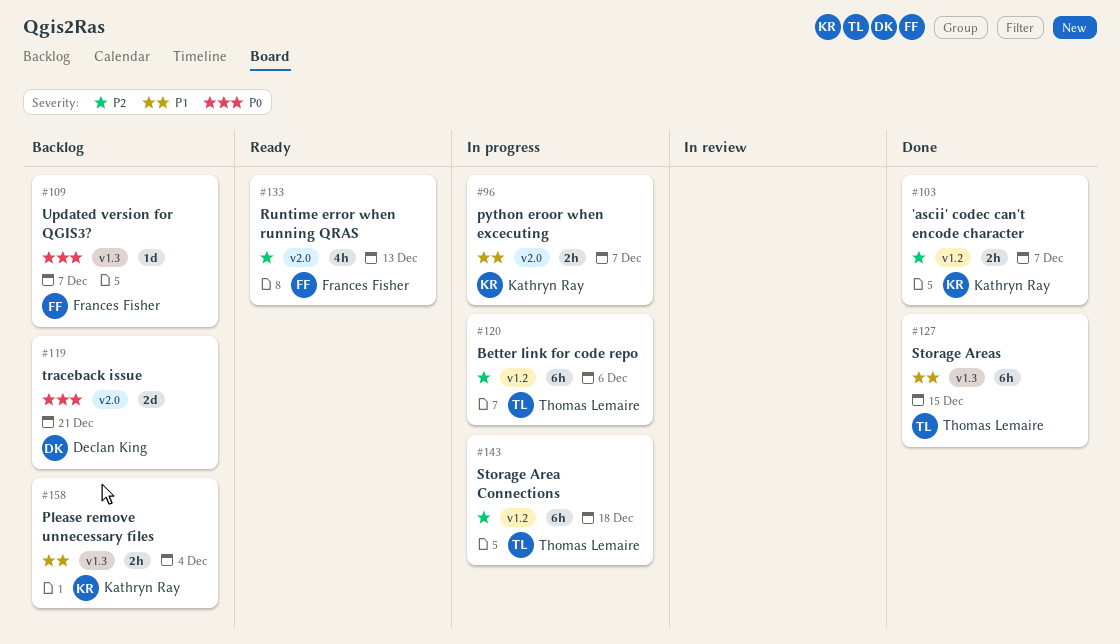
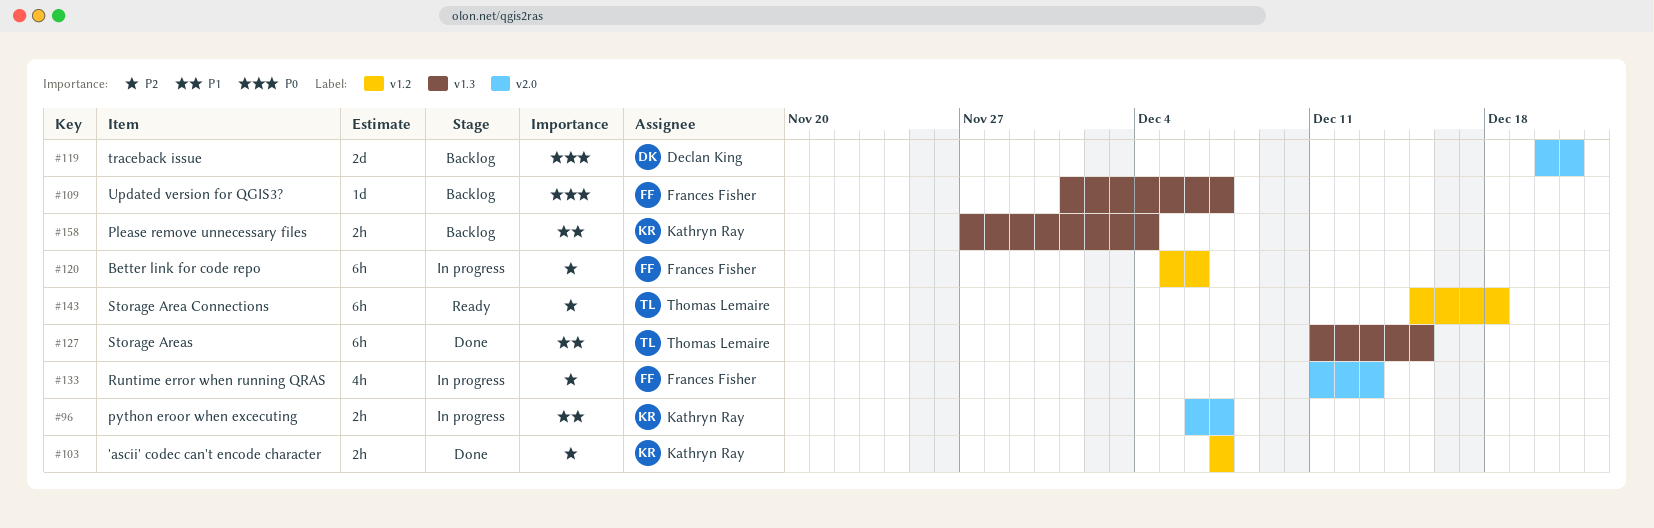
#120, owner: Thomas Lemaire -> Frances Fisher
#133, status: Ready -> In progress
#143, status: In progress -> Ready

